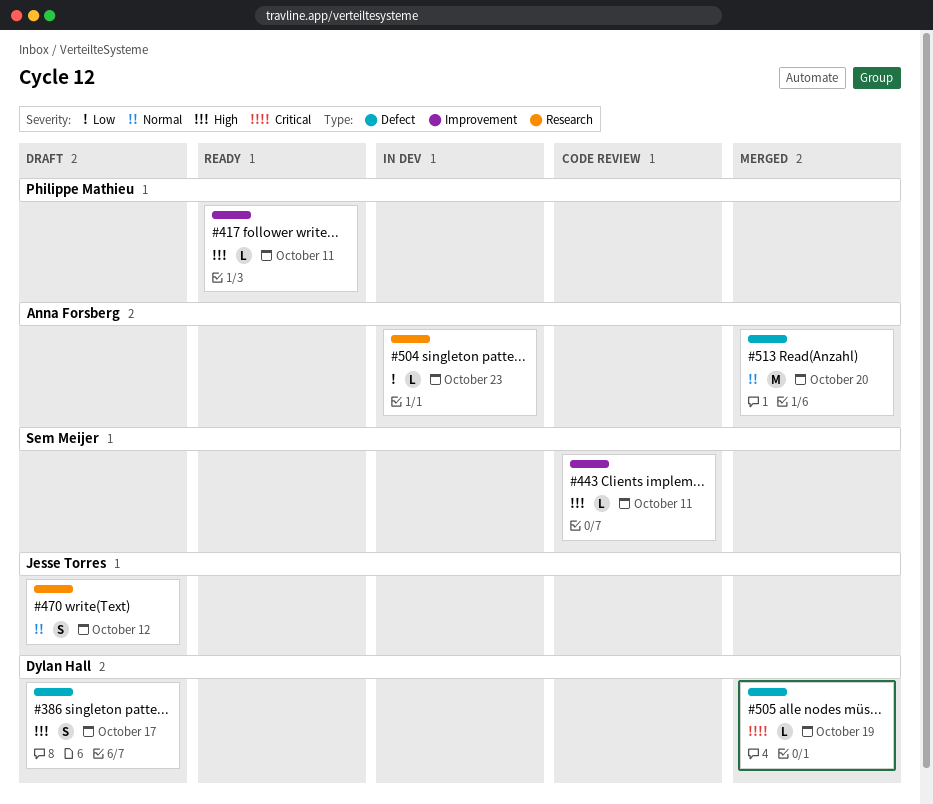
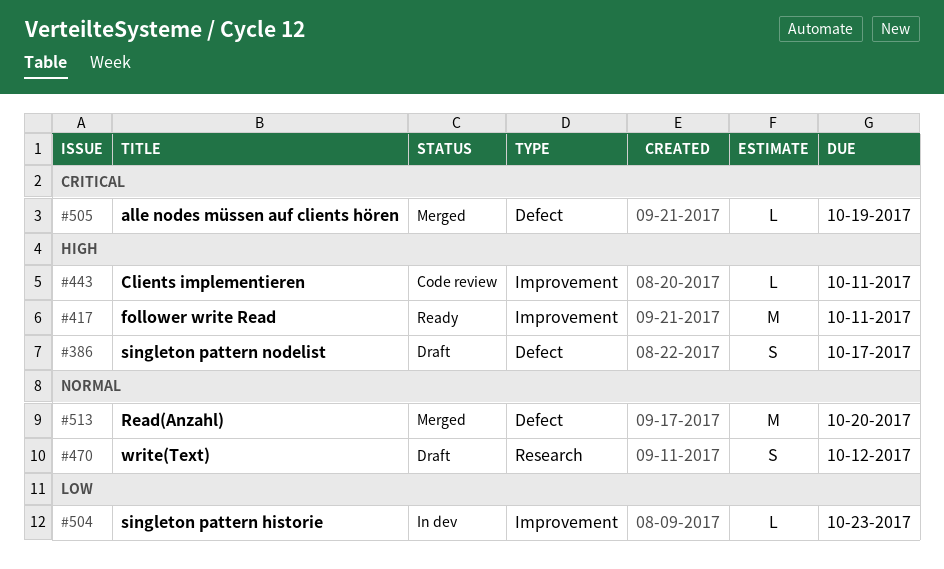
#417, estimate: L -> M
#504, label: Research -> Improvement

